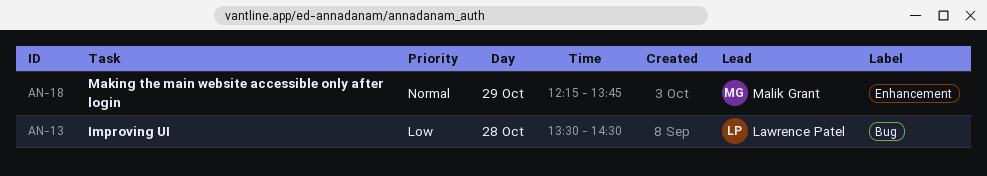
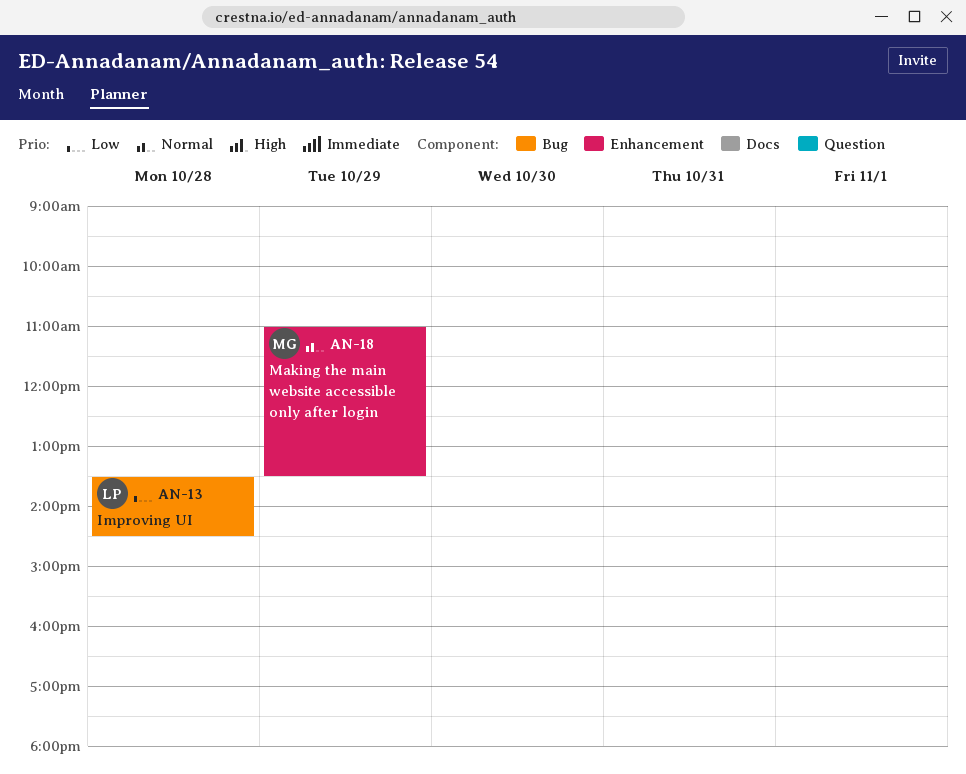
AN-18, begins: 12:15 -> 11:00
AN-18, ends: 13:45 -> 13:30

